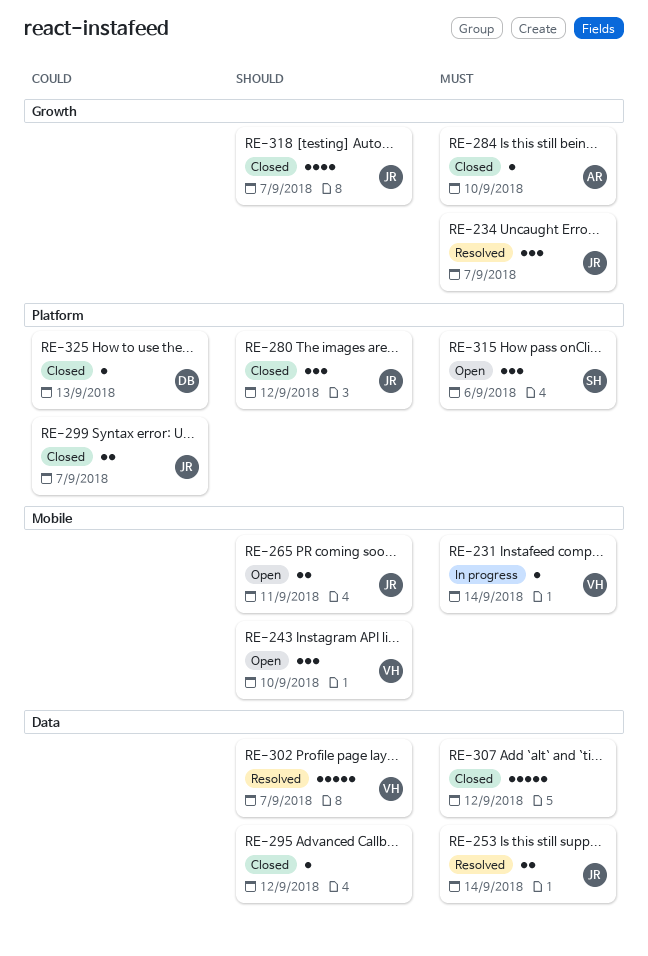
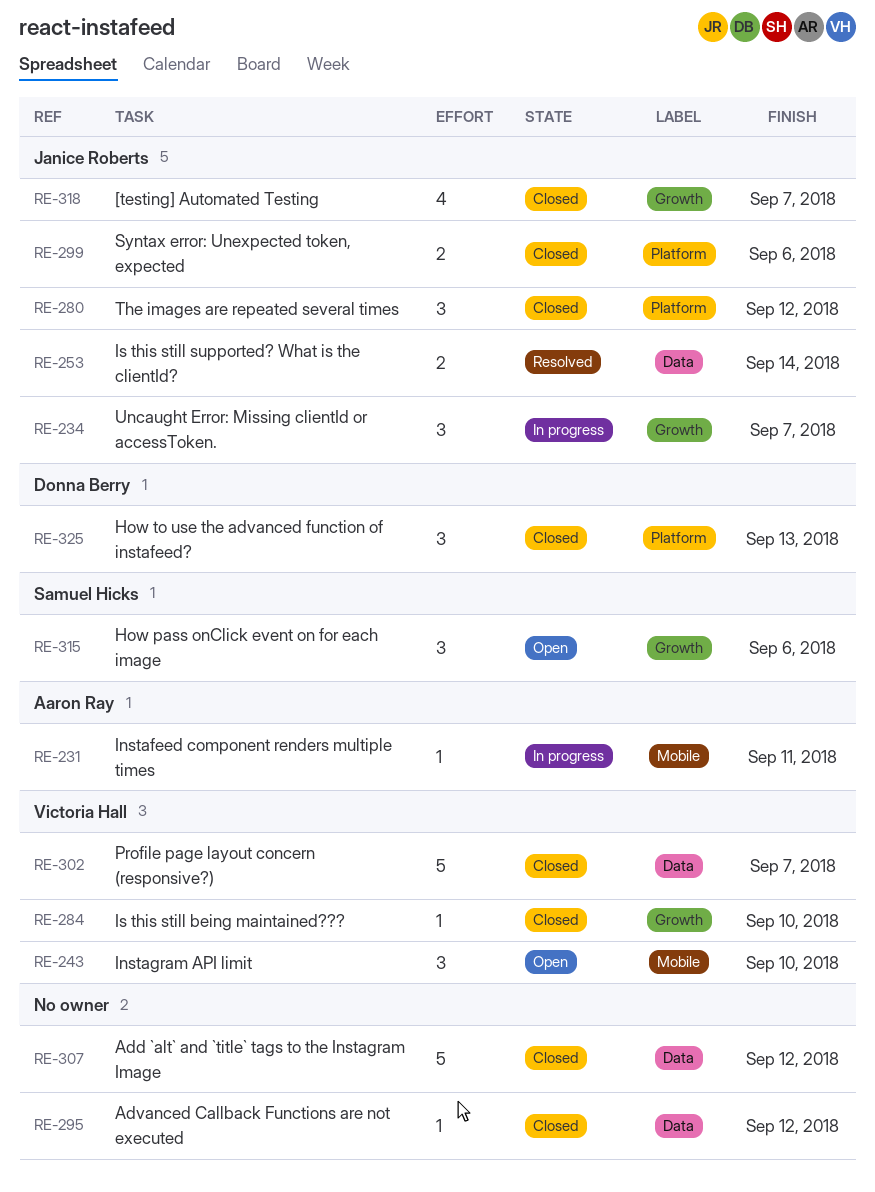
RE-231, owner: Victoria Hall -> Aaron Ray
RE-231, due: Sep 14 -> Sep 11
RE-234, status: Resolved -> In progress
RE-265: present -> none
RE-284, owner: Aaron Ray -> Victoria Hall
RE-299, due: Sep 7 -> Sep 6
RE-302, status: Resolved -> Closed
RE-315, label: Platform -> Growth
RE-325, estimate: 1 -> 3

